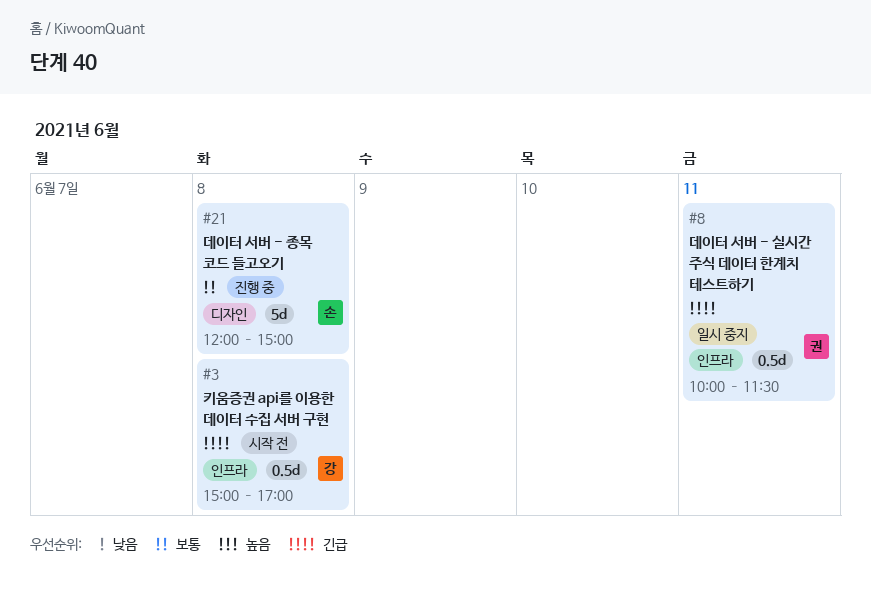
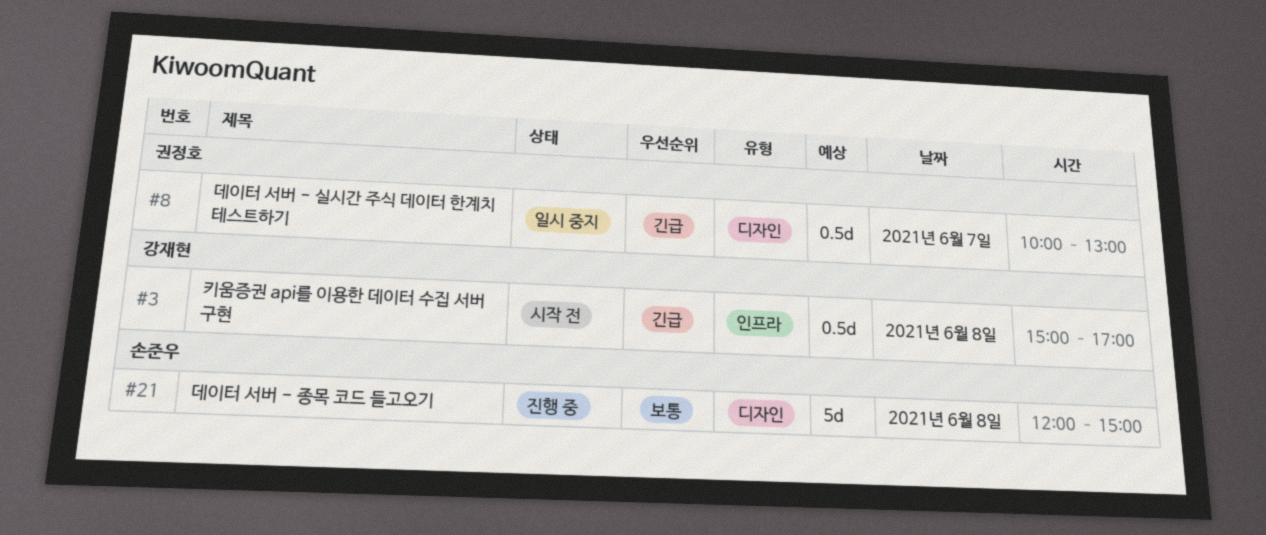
#8, label: 인프라 -> 디자인
#8, day: Jun 11 -> Jun 7
#8, ends: 11:30 -> 13:00

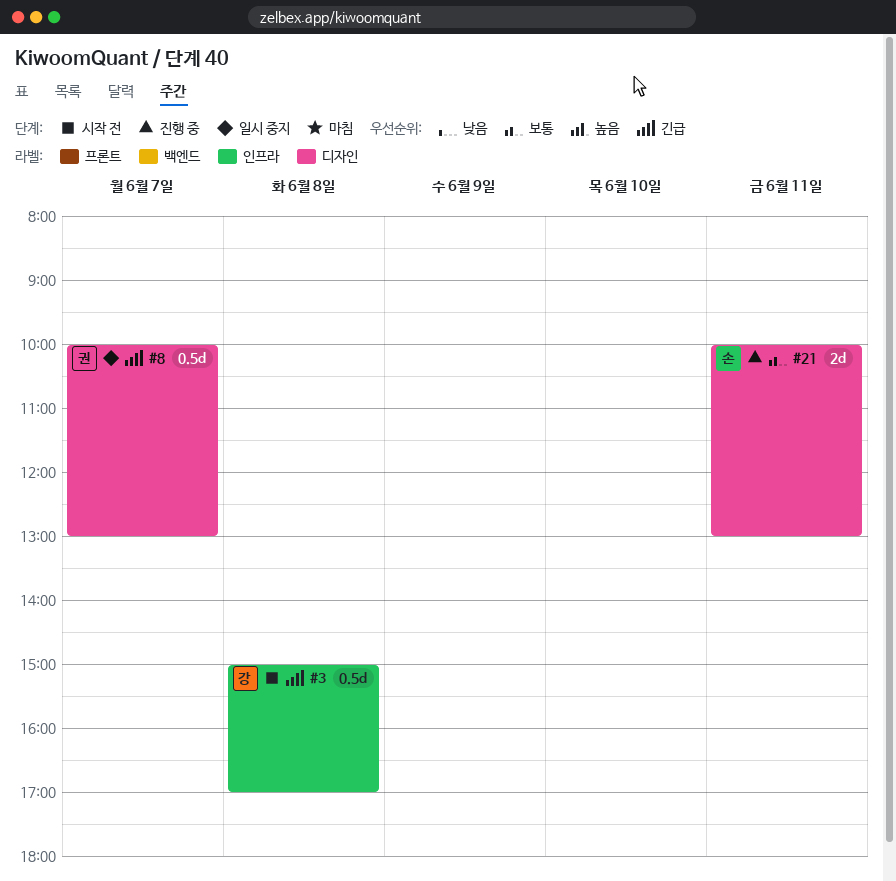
#21, estimate: 5d -> 2d
#21, day: Jun 8 -> Jun 11
#21, begins: 12:00 -> 10:00
#21, ends: 15:00 -> 13:00

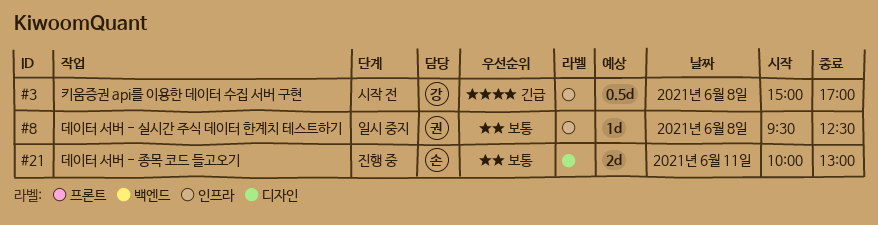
#8, priority: 긴급 -> 보통
#8, label: 디자인 -> 인프라
#8, estimate: 0.5d -> 1d
#8, day: Jun 7 -> Jun 8
#8, begins: 10:00 -> 09:30
#8, ends: 13:00 -> 12:30

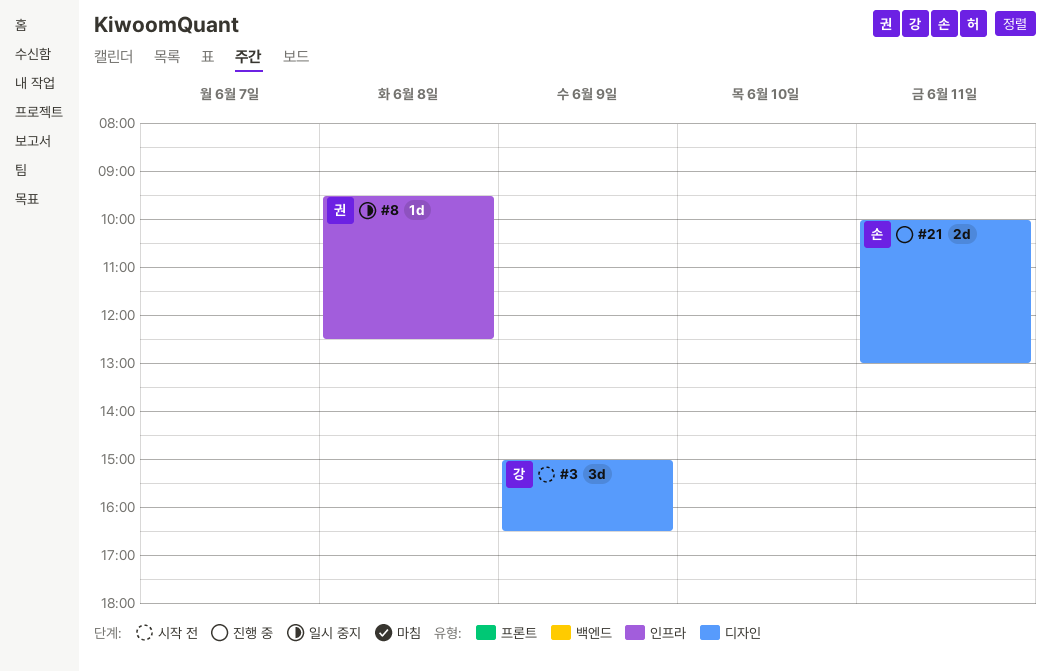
#3, label: 인프라 -> 디자인
#3, estimate: 0.5d -> 3d
#3, day: Jun 8 -> Jun 9
#3, ends: 17:00 -> 16:30

